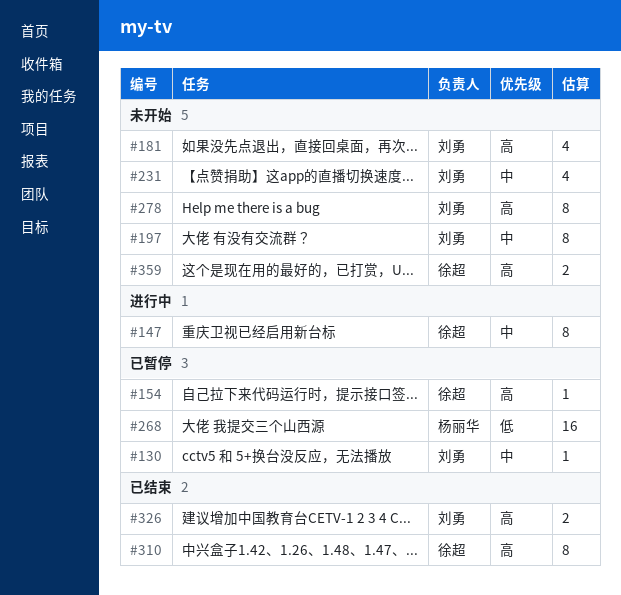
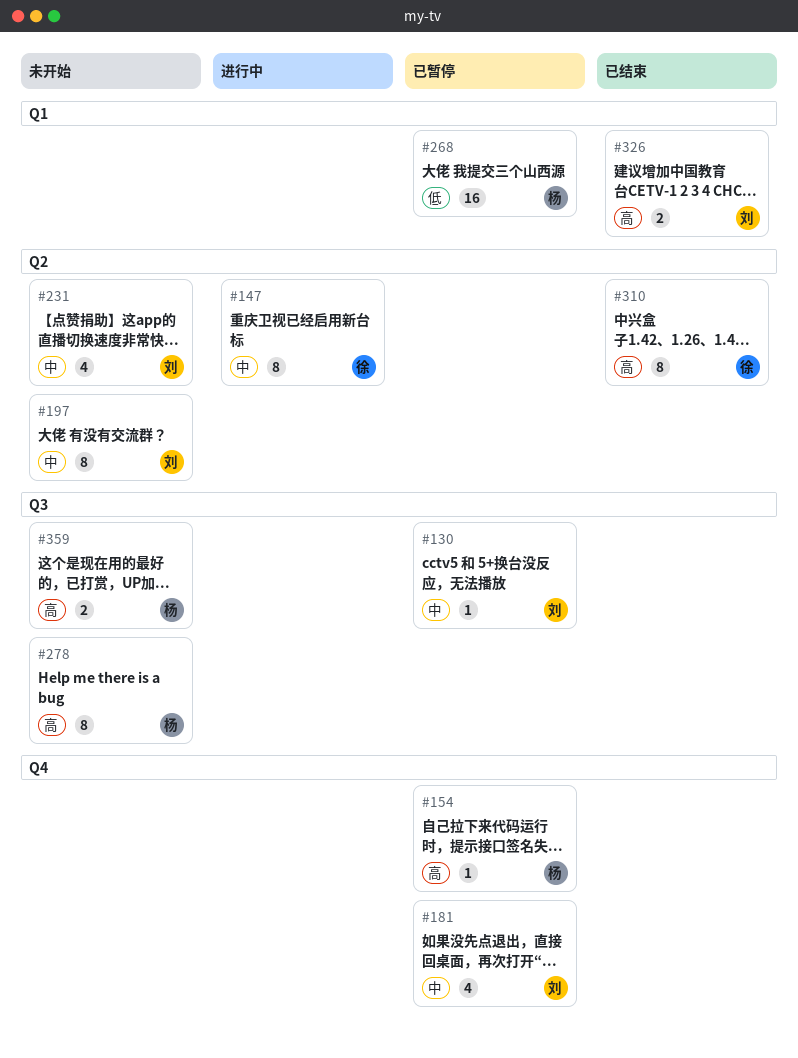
#154, owner: 徐超 -> 杨丽华
#181, status: 未开始 -> 已暂停
#181, priority: 高 -> 中
#278, owner: 刘勇 -> 杨丽华
#359, owner: 徐超 -> 杨丽华

